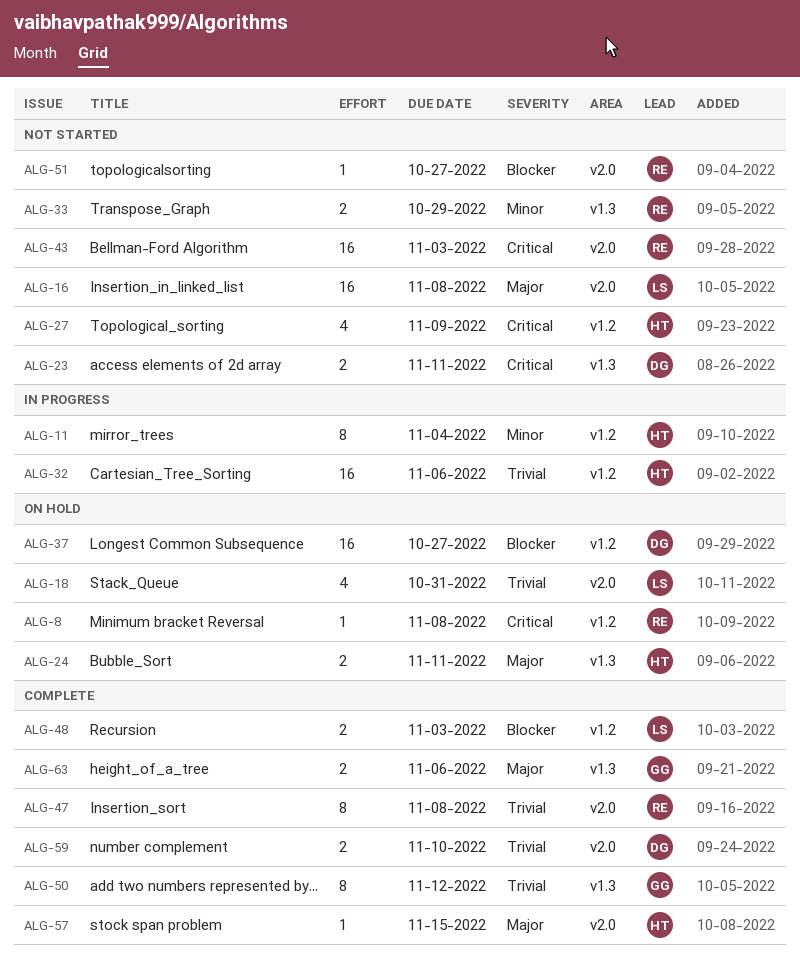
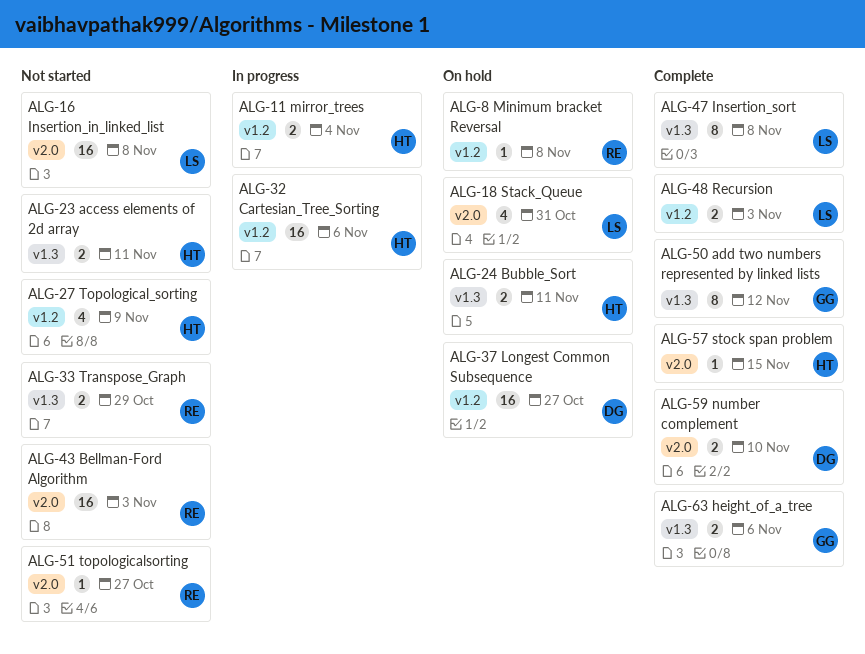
ALG-11, estimate: 8 -> 2
ALG-23, owner: DG -> HT
ALG-47, owner: RE -> LS
ALG-47, label: v2.0 -> v1.3

